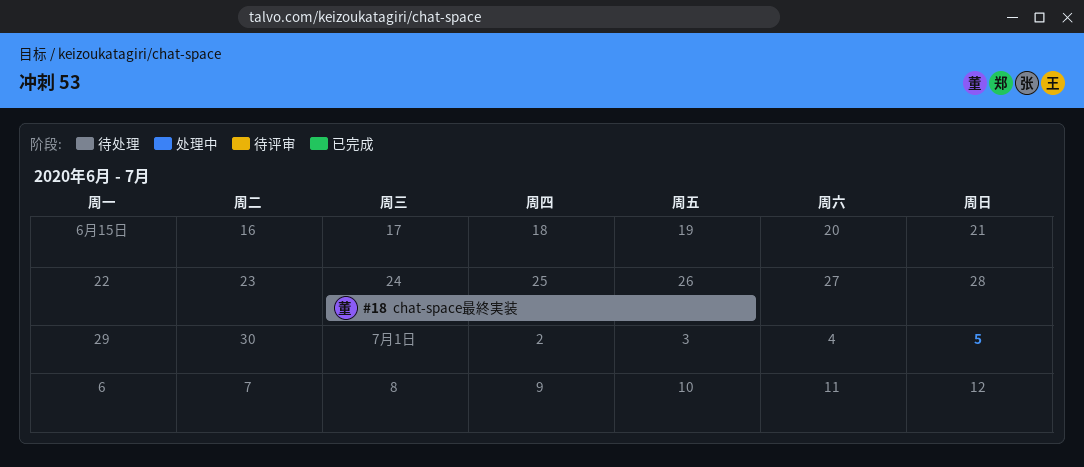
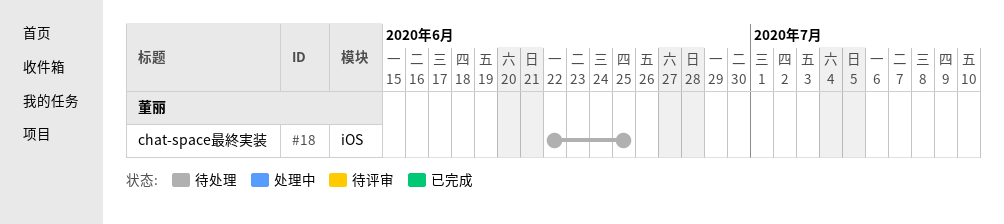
#18, start: Jun 24 -> Jun 22
#18, due: Jun 26 -> Jun 25

